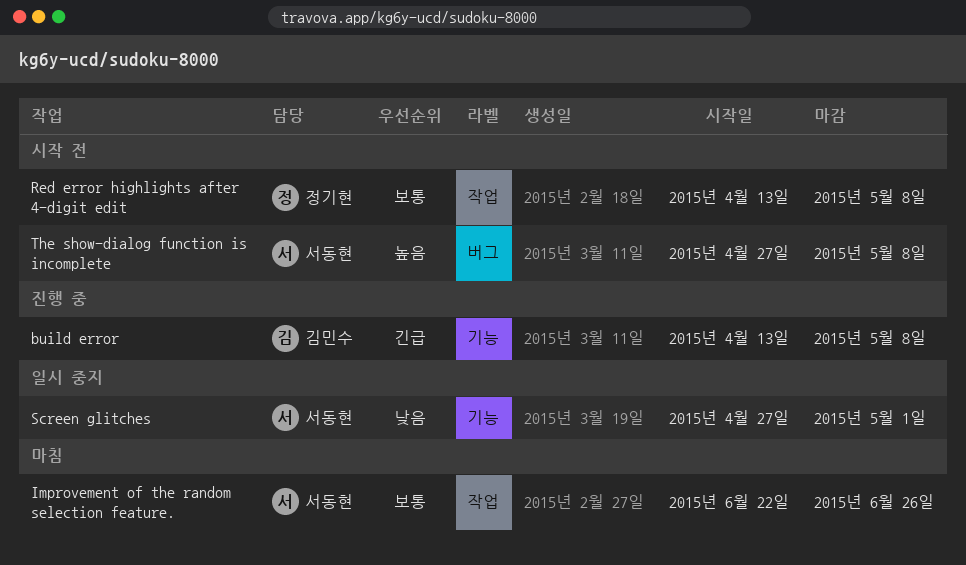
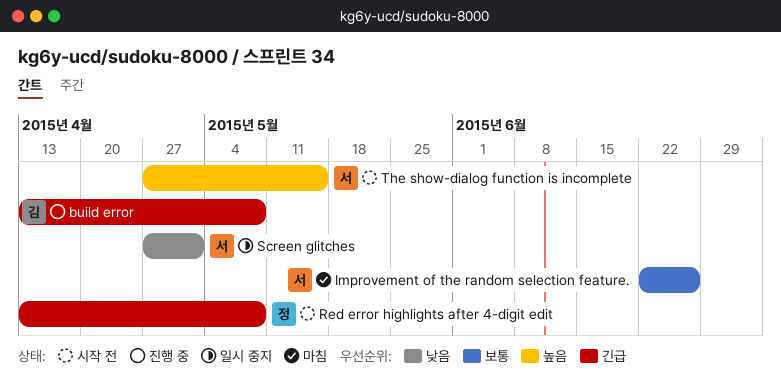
Red error highlights after 4-digit edit, priority: 보통 -> 긴급
The show-dialog function is incomplete, due: May 8 -> May 15

